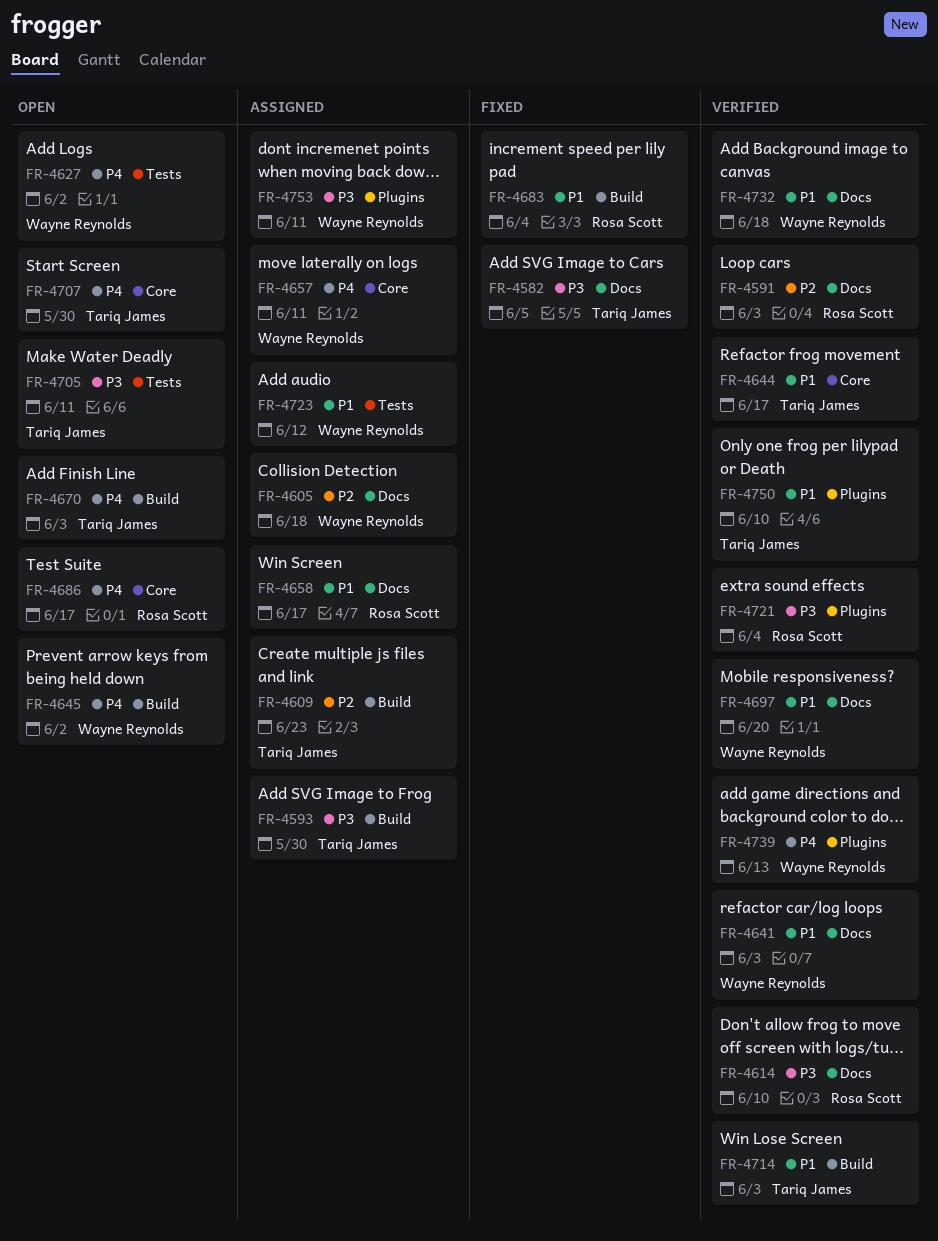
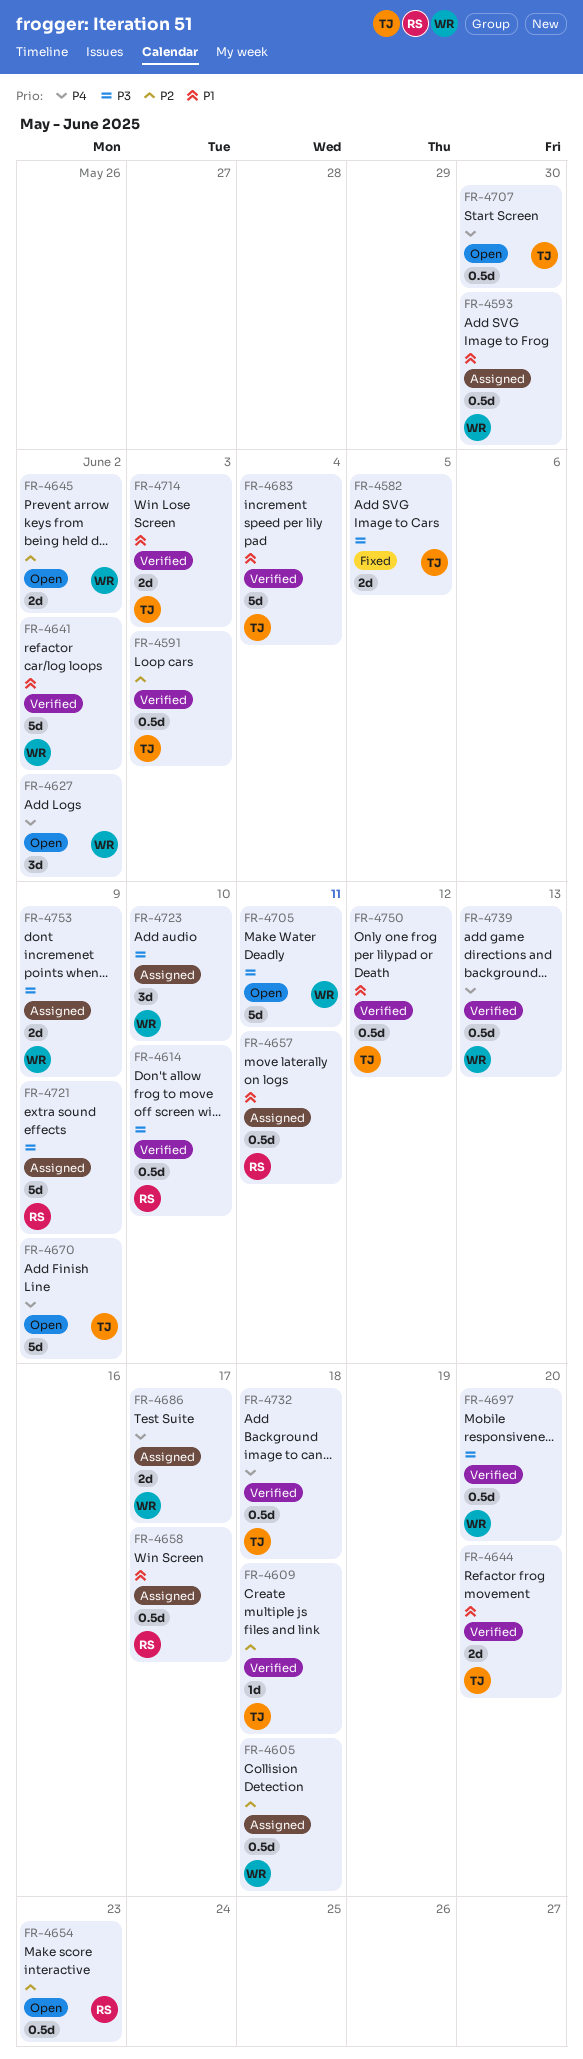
FR-4591, owner: Rosa Scott -> Tariq James
FR-4593, owner: Tariq James -> Wayne Reynolds
FR-4593, priority: P3 -> P1
FR-4609, status: Assigned -> Verified
FR-4609, due: Jun 23 -> Jun 18
FR-4641, due: Jun 3 -> Jun 2
FR-4644, due: Jun 17 -> Jun 20
FR-4645, priority: P4 -> P2
FR-4654: none -> present
FR-4657, owner: Wayne Reynolds -> Rosa Scott
FR-4657, priority: P4 -> P1
FR-4670, due: Jun 3 -> Jun 9
FR-4683, status: Fixed -> Verified
FR-4683, owner: Rosa Scott -> Tariq James
FR-4686, status: Open -> Assigned
FR-4686, owner: Rosa Scott -> Wayne Reynolds
FR-4697, priority: P1 -> P3
FR-4705, owner: Tariq James -> Wayne Reynolds
FR-4721, status: Verified -> Assigned
FR-4721, due: Jun 4 -> Jun 9
FR-4723, priority: P1 -> P3
FR-4723, due: Jun 12 -> Jun 10
FR-4732, owner: Wayne Reynolds -> Tariq James
FR-4732, priority: P1 -> P4
FR-4750, due: Jun 10 -> Jun 12
FR-4753, due: Jun 11 -> Jun 9

